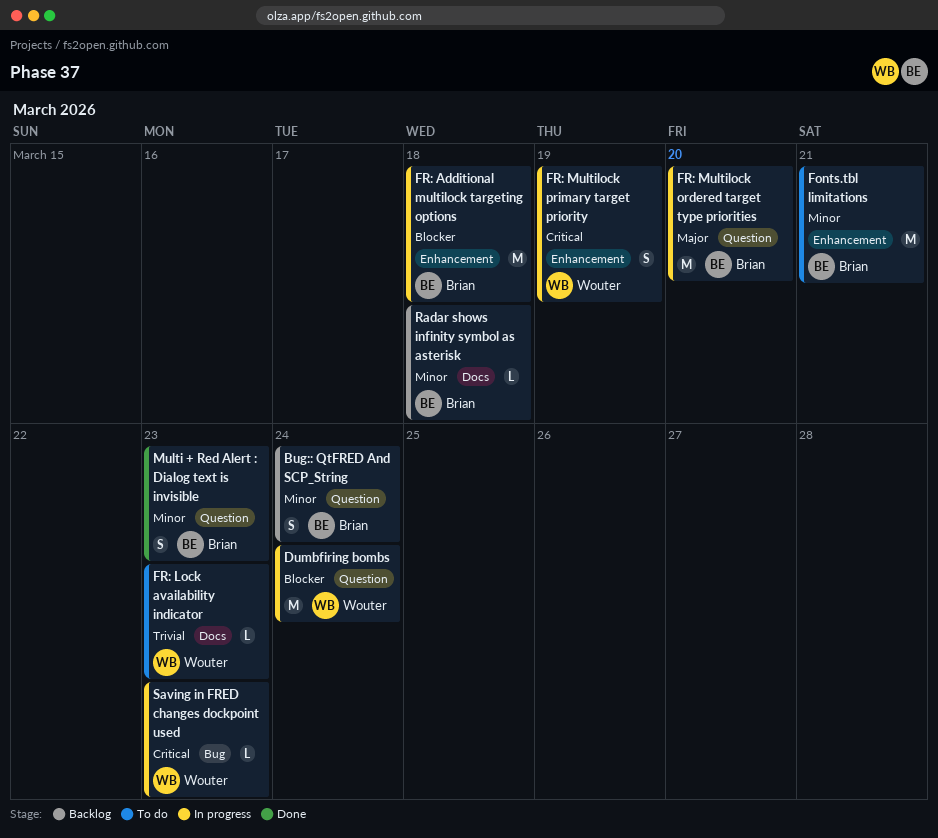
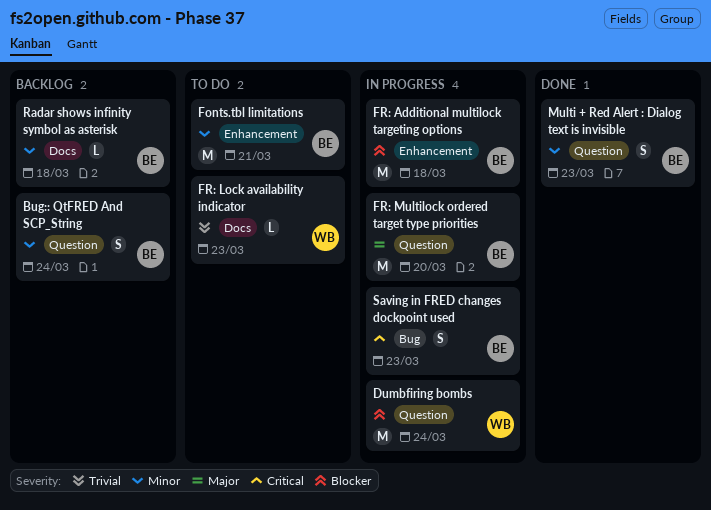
FR: Multilock primary target priority: present -> none
Saving in FRED changes dockpoint used, owner: Wouter -> Brian
Saving in FRED changes dockpoint used, estimate: L -> S

